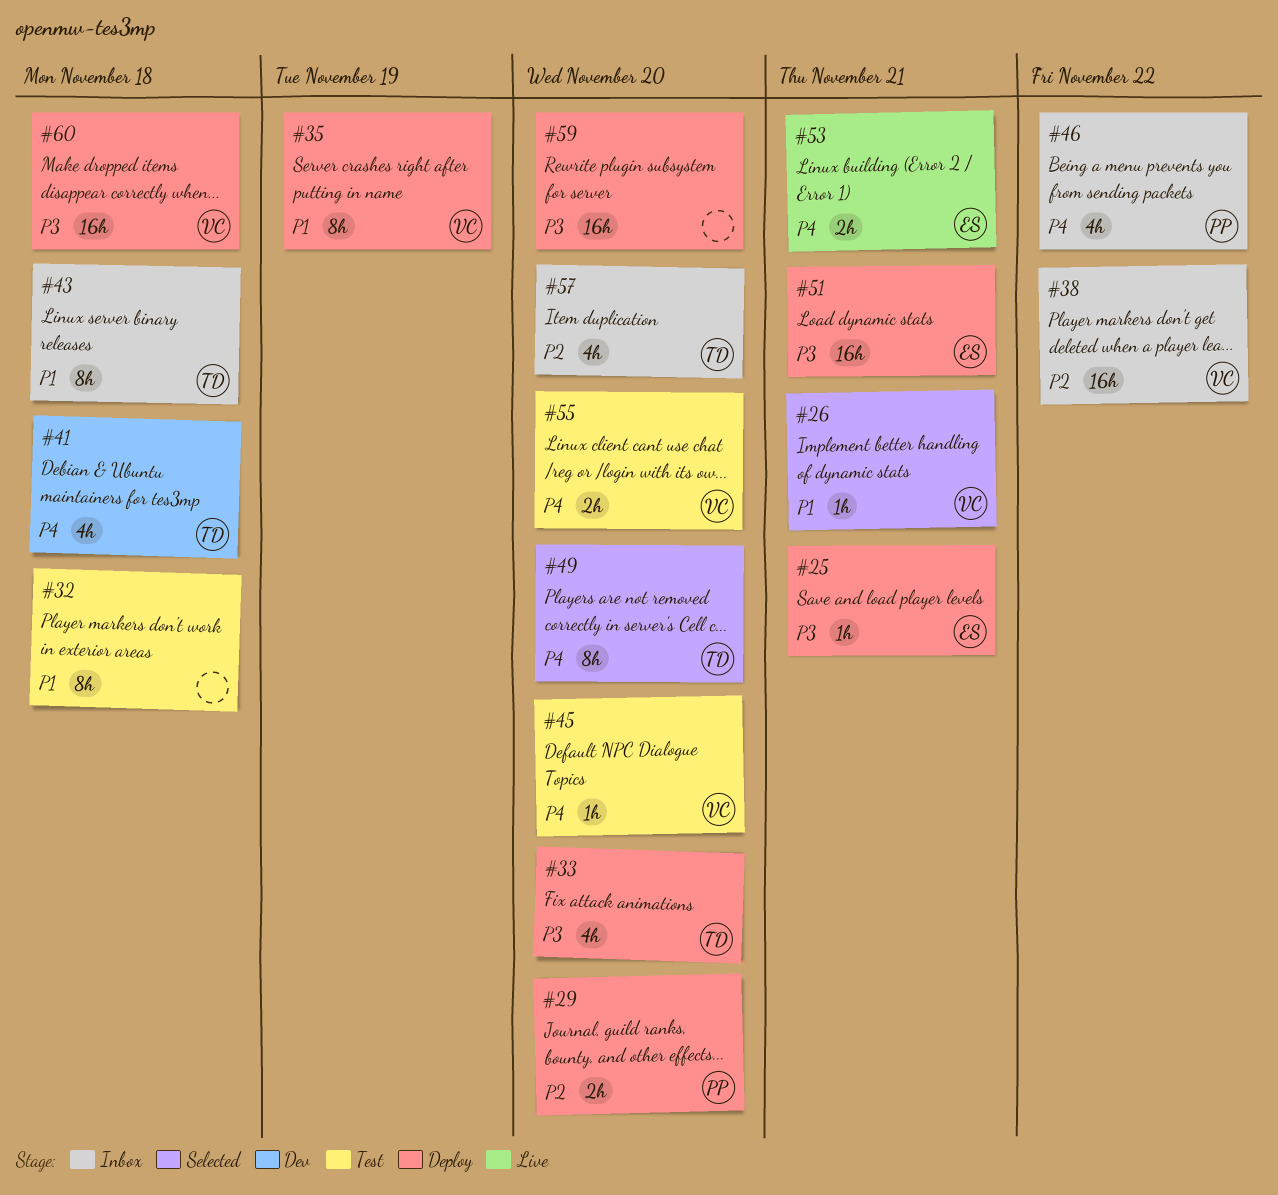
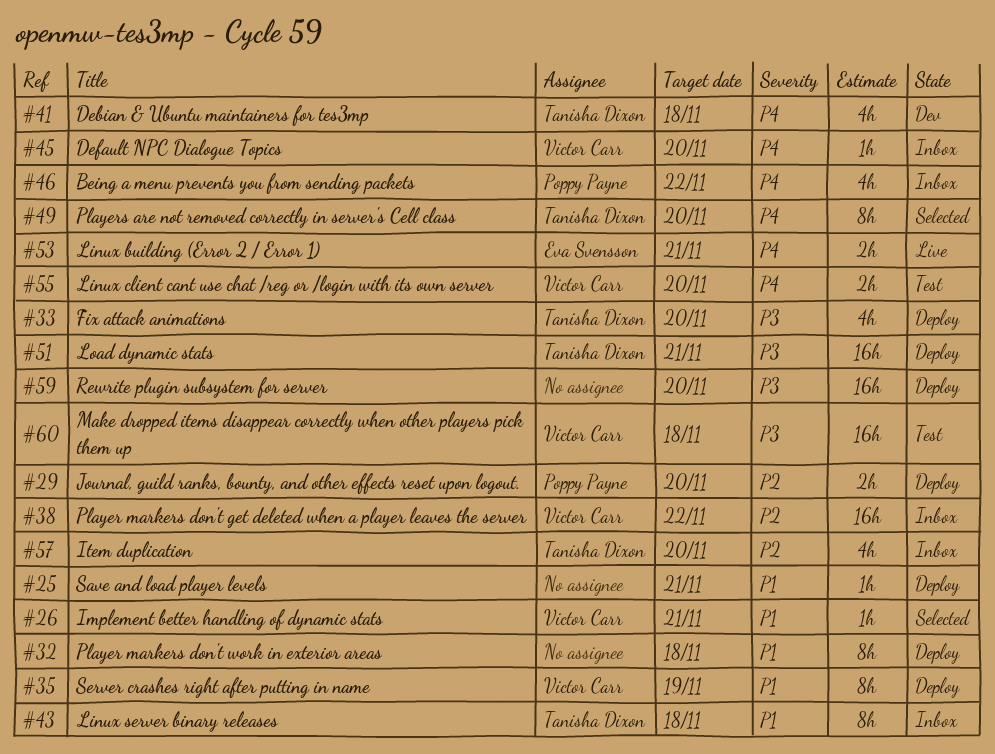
#25, owner: Eva Svensson -> none
#25, priority: P3 -> P1
#32, status: Test -> Deploy
#45, status: Test -> Inbox
#51, owner: Eva Svensson -> Tanisha Dixon
#60, status: Deploy -> Test

